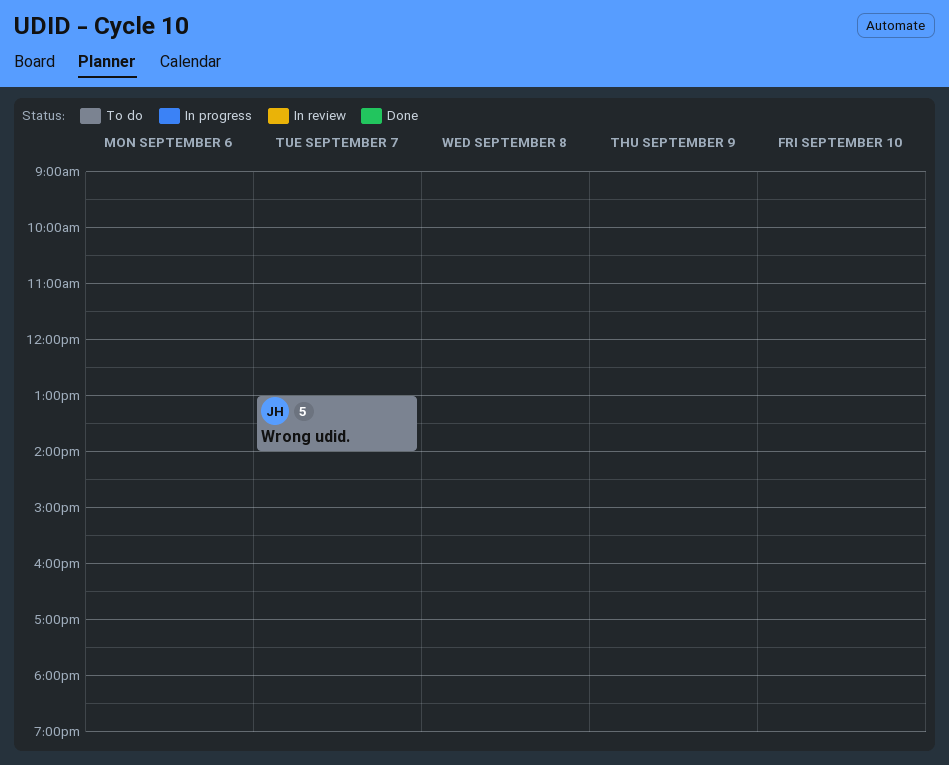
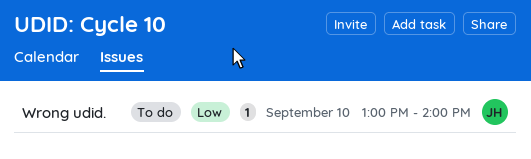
Wrong udid., estimate: 5 -> 1
Wrong udid., day: Sep 7 -> Sep 10

